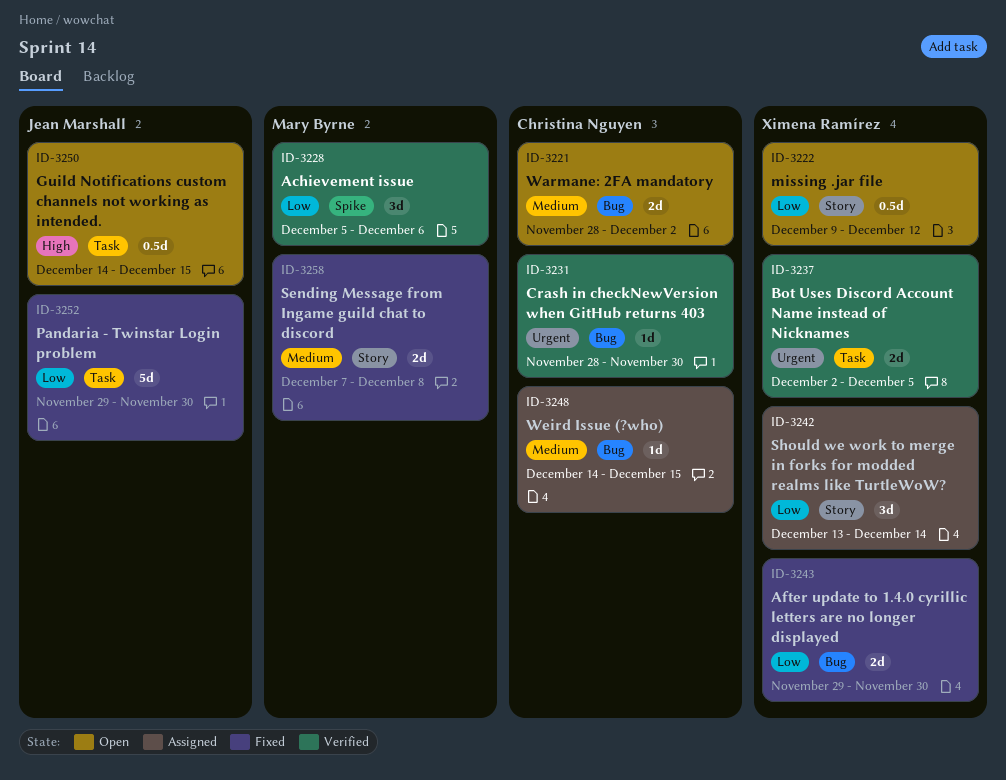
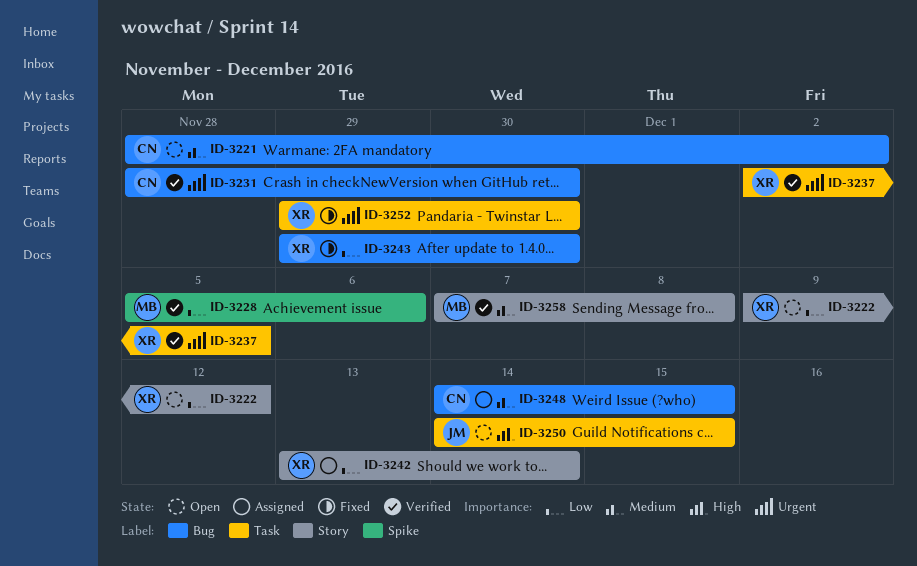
ID-3252, owner: Jean Marshall -> Ximena Ramírez
ID-3252, priority: Low -> Urgent
ID-3258, status: Fixed -> Verified

